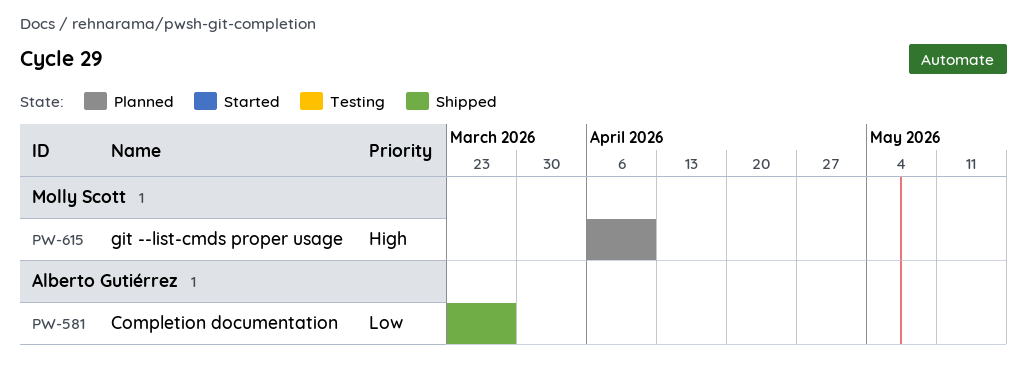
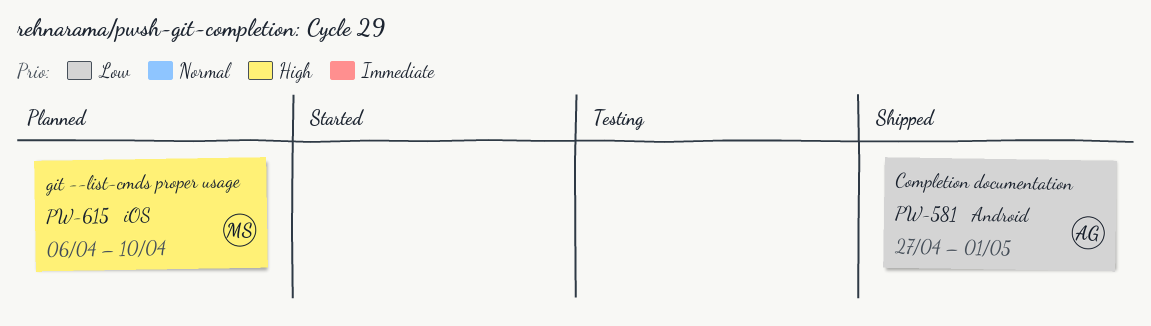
PW-581, start: Mar 23 -> Apr 27
PW-581, due: Mar 27 -> May 1

